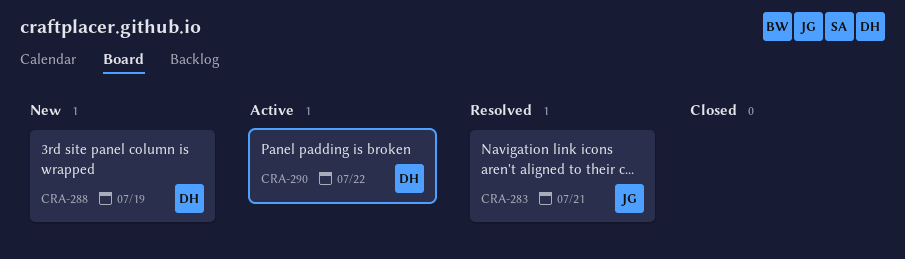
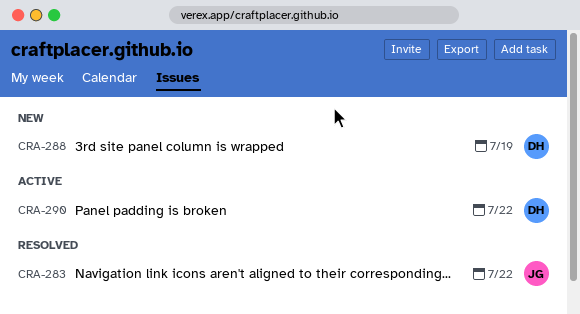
CRA-283, due: Jul 21 -> Jul 22

